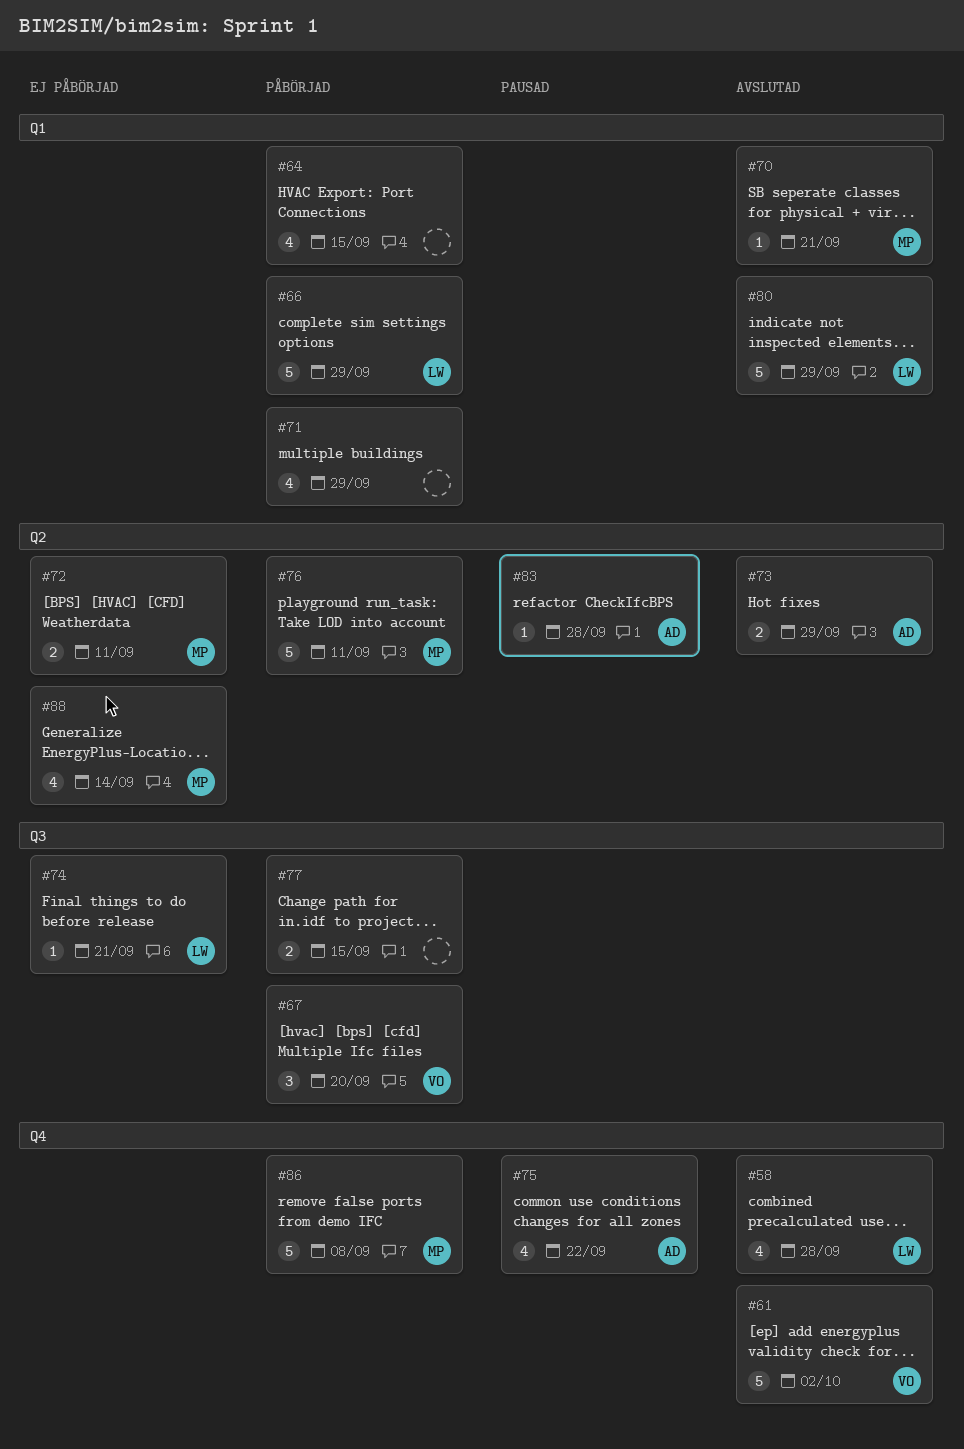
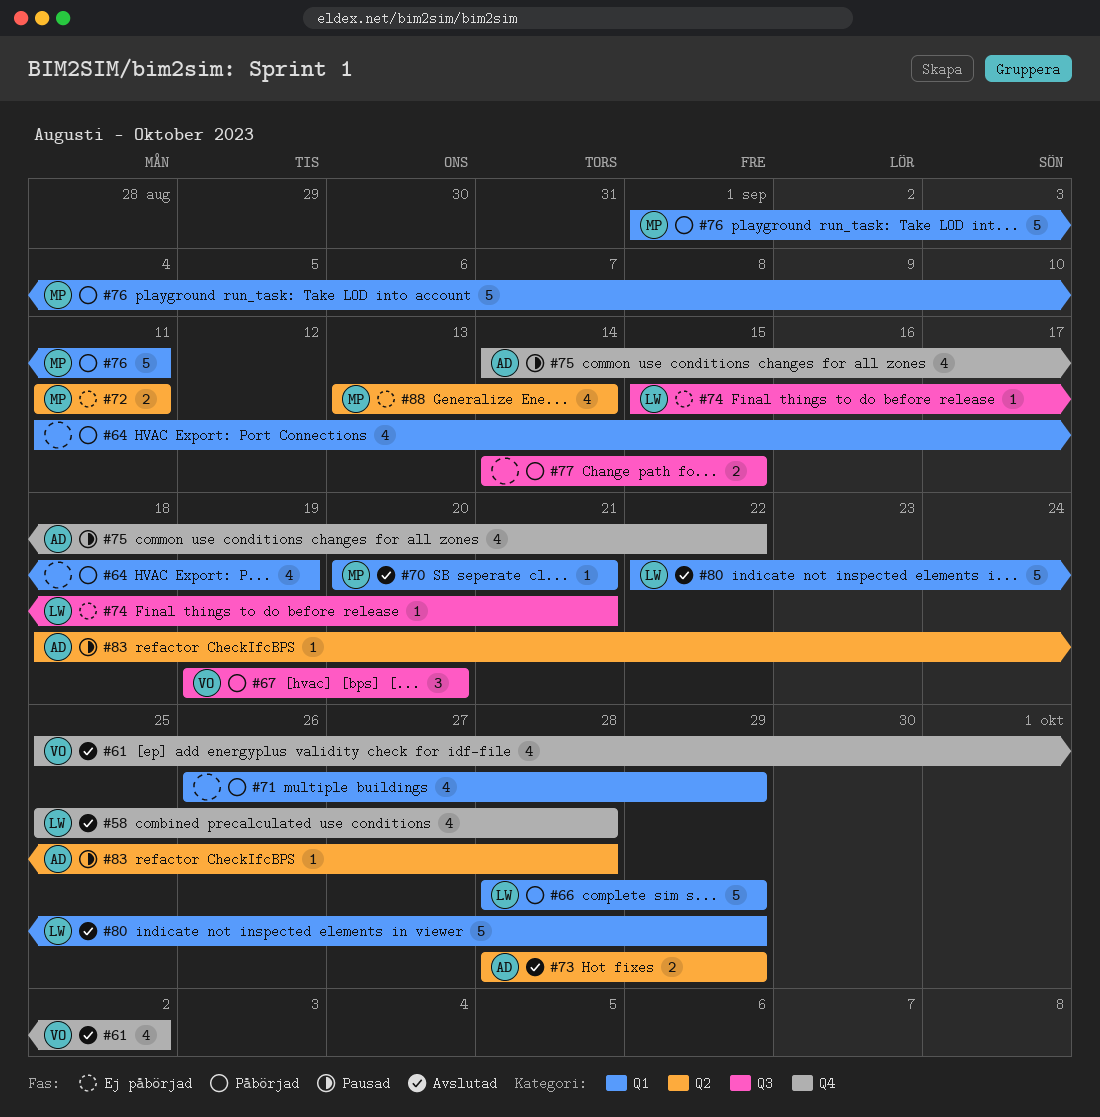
#61, estimate: 5 -> 4
#64, due: Sep 15 -> Sep 19
#76, label: Q2 -> Q1
#86: present -> none

